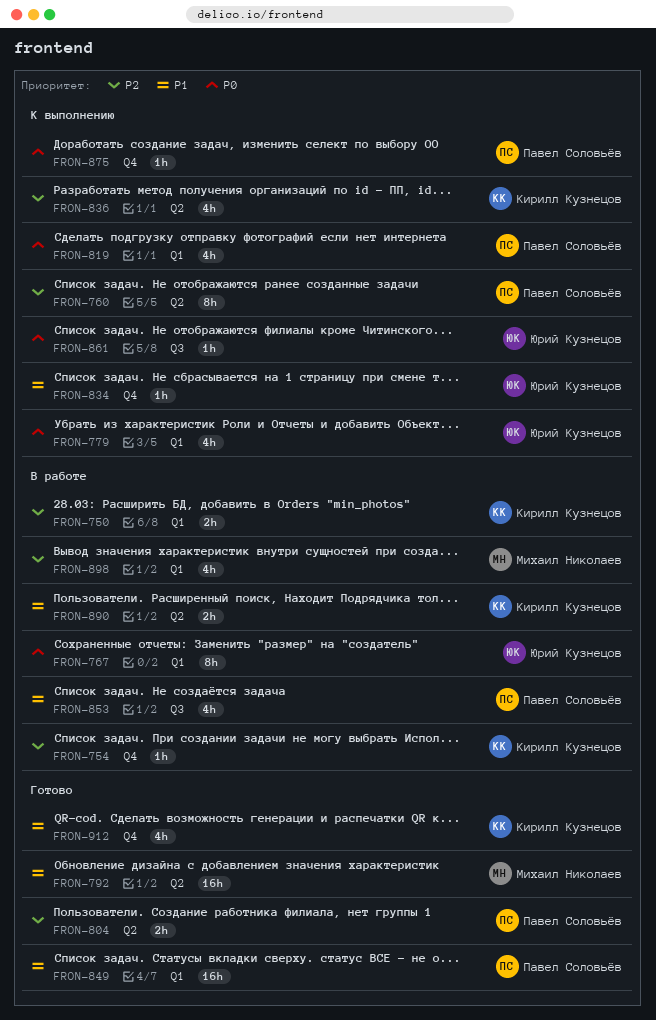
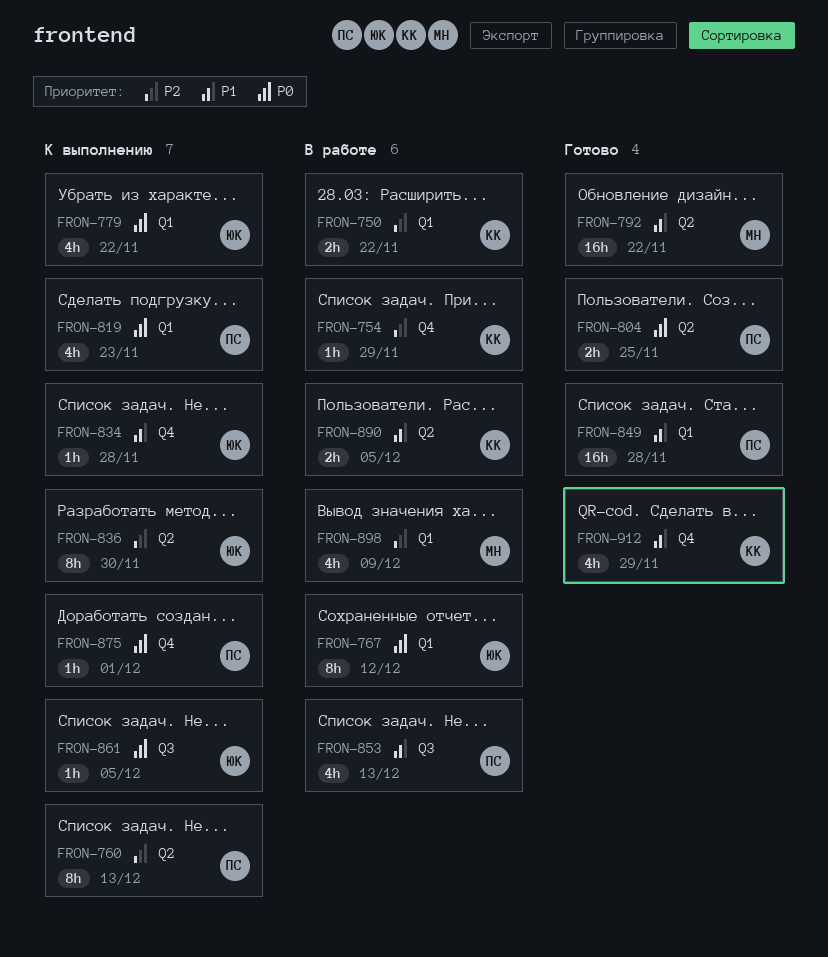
FRON-804, priority: P2 -> P0
FRON-836, owner: Кирилл Кузнецов -> Юрий Кузнецов
FRON-836, estimate: 4h -> 8h

